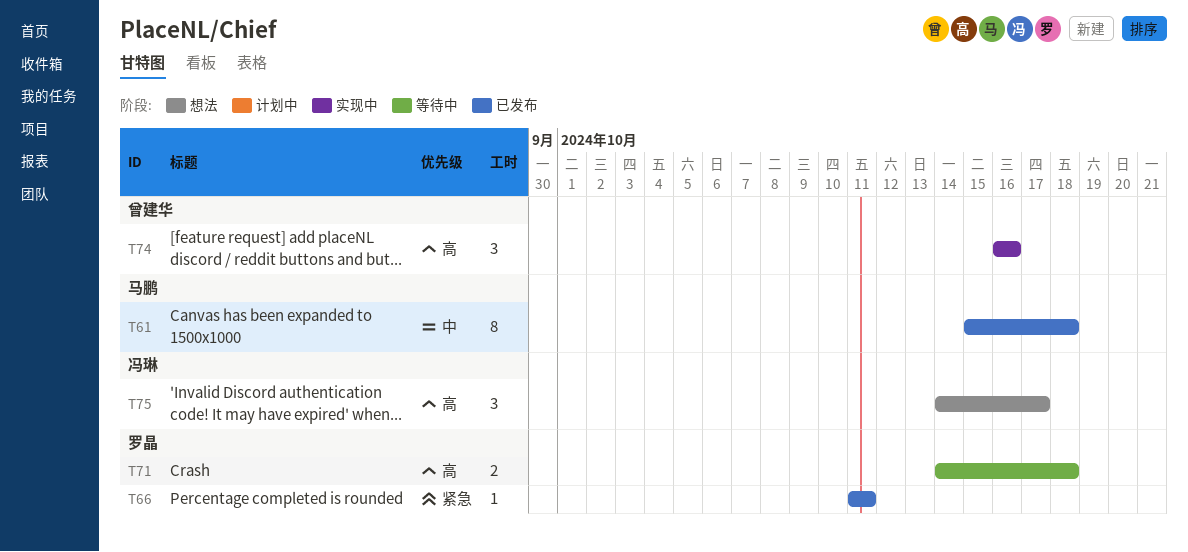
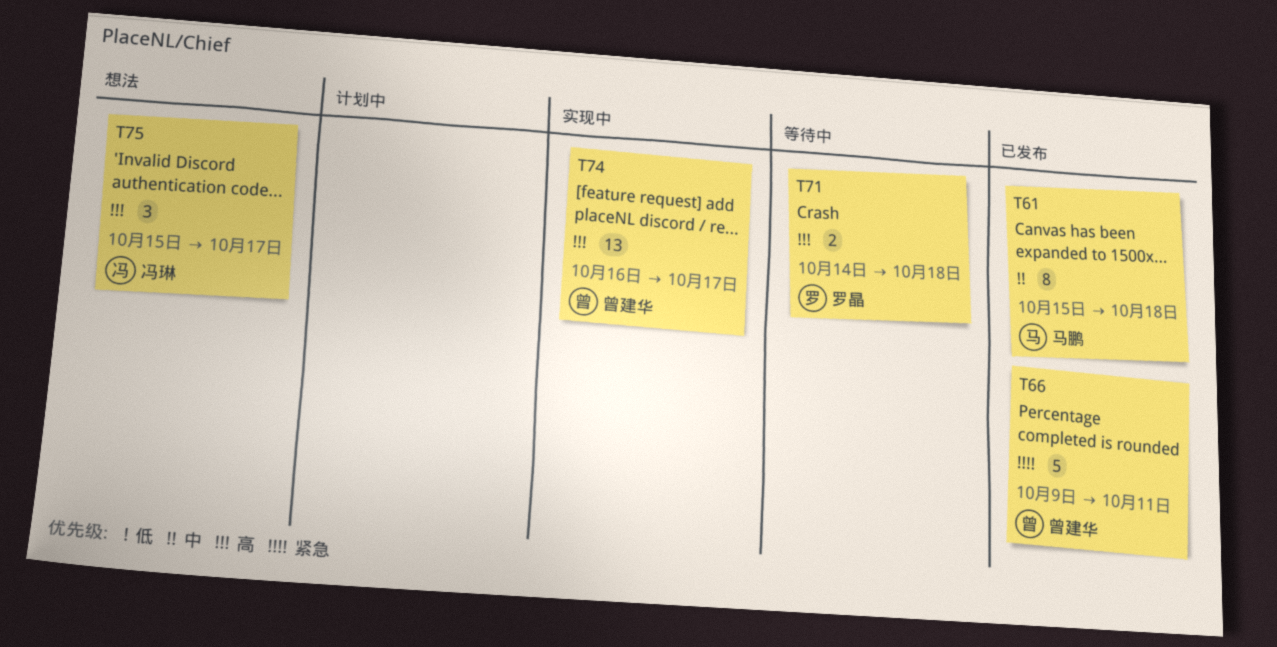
T66, owner: 罗晶 -> 曾建华
T66, estimate: 1 -> 5
T66, start: Oct 11 -> Oct 9
T74, estimate: 3 -> 13
T74, due: Oct 16 -> Oct 17
T75, start: Oct 14 -> Oct 15

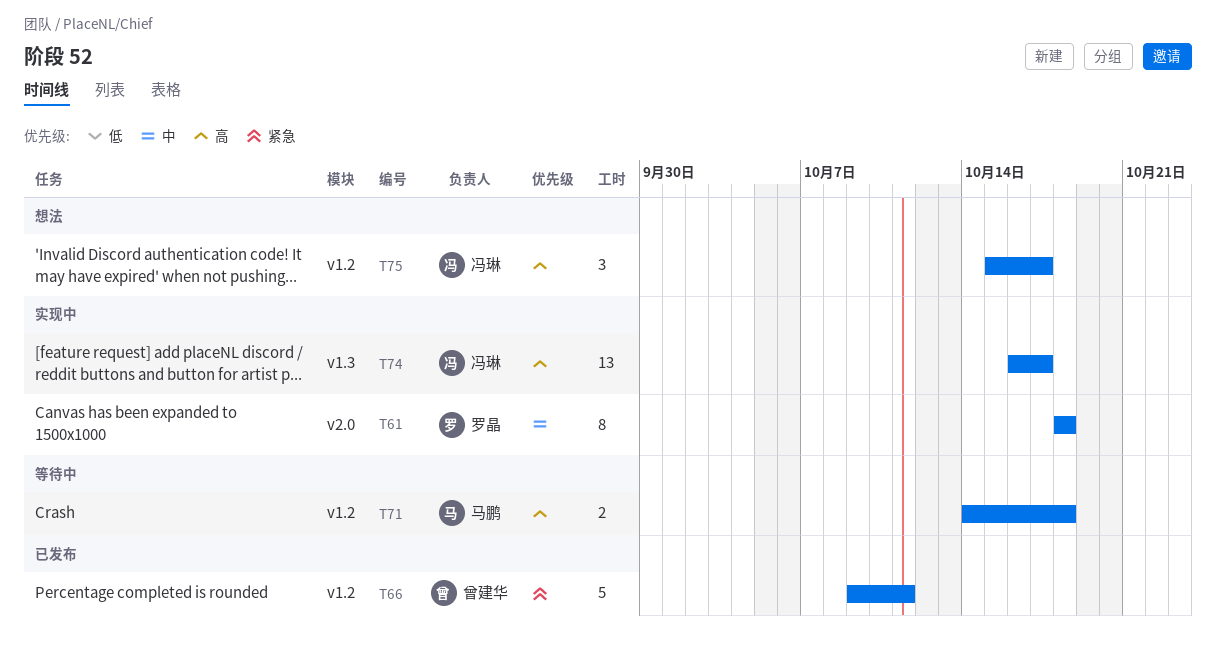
T61, status: 已发布 -> 实现中
T61, owner: 马鹏 -> 罗晶
T61, start: Oct 15 -> Oct 18
T71, owner: 罗晶 -> 马鹏
T74, owner: 曾建华 -> 冯琳

